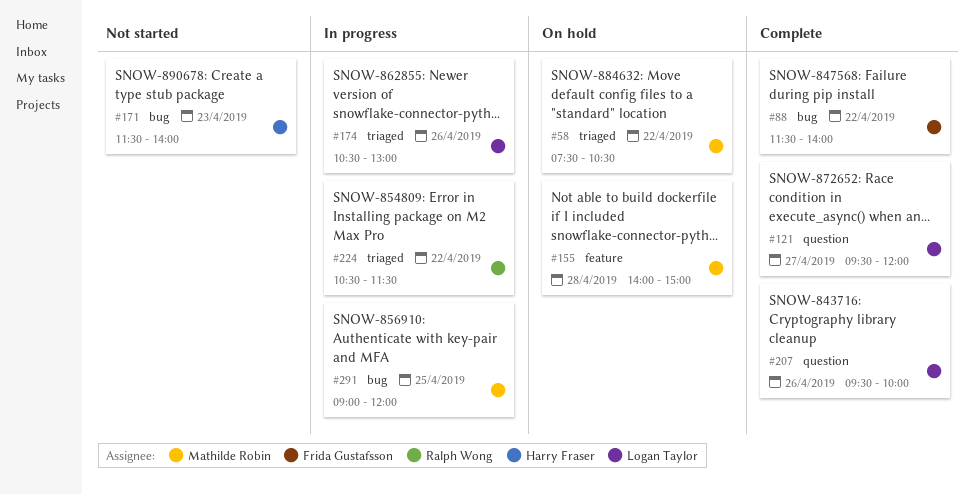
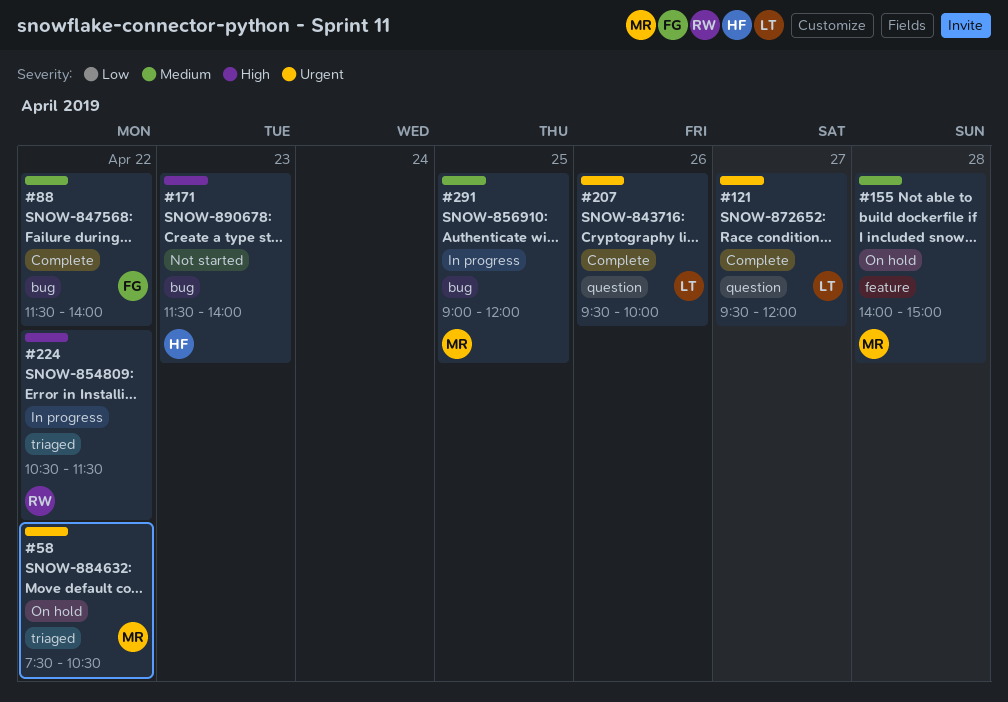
#174: present -> none

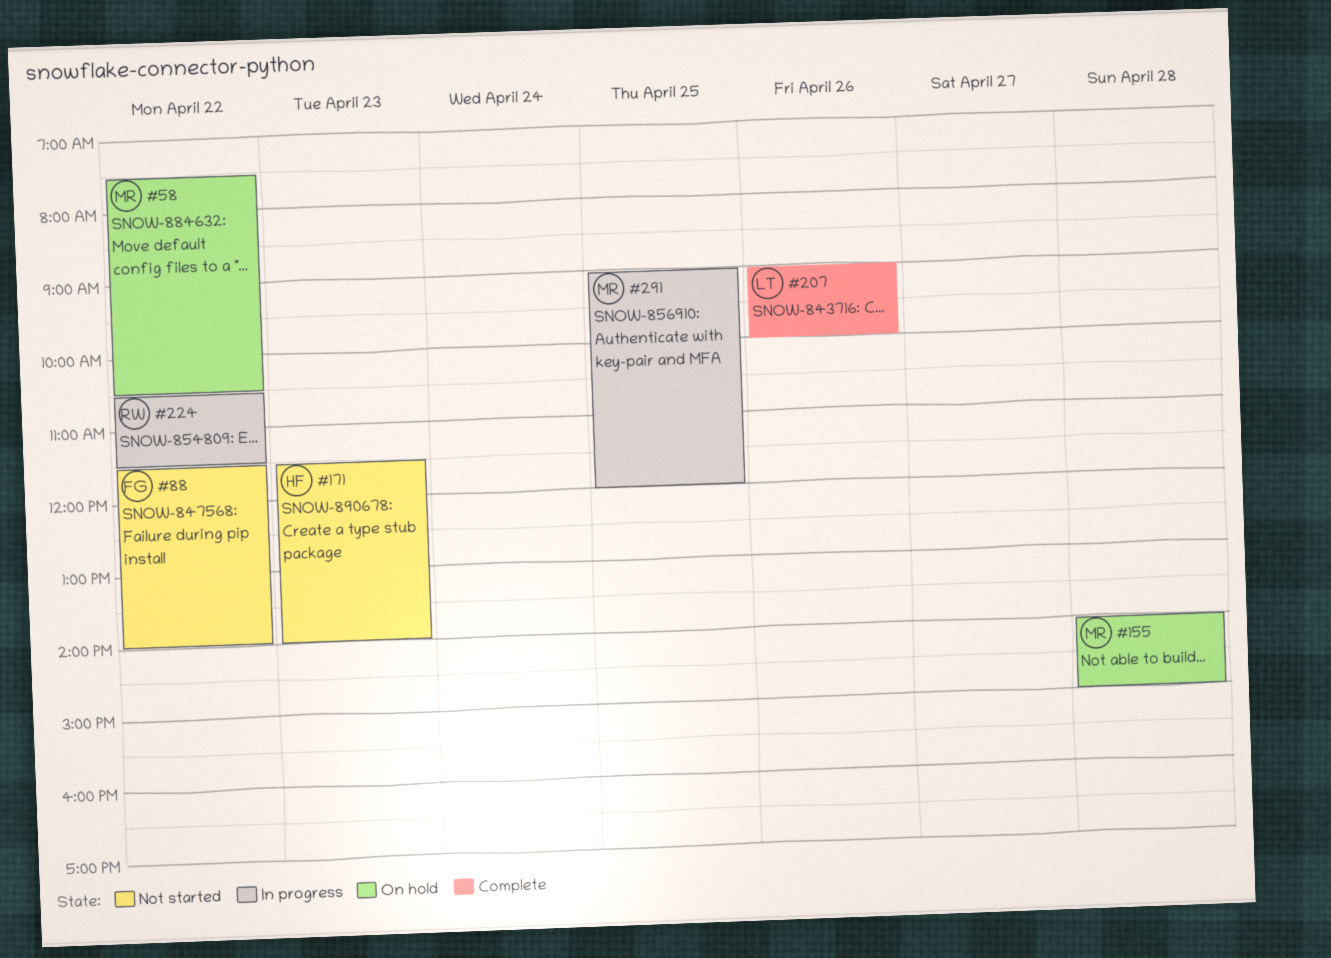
#88, status: Complete -> Not started
#121: present -> none
#207, begins: 09:30 -> 09:00

